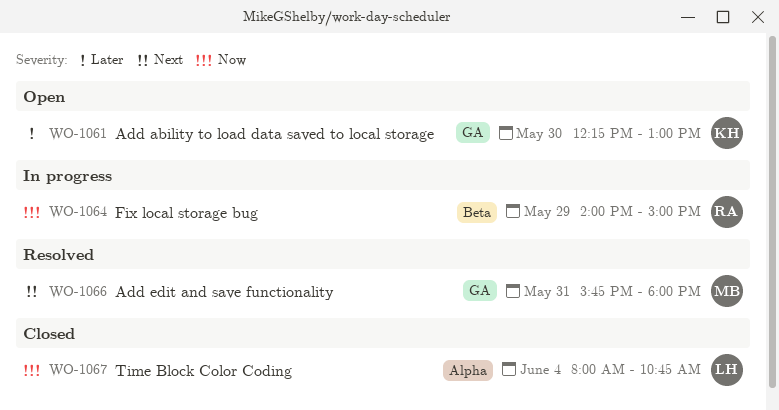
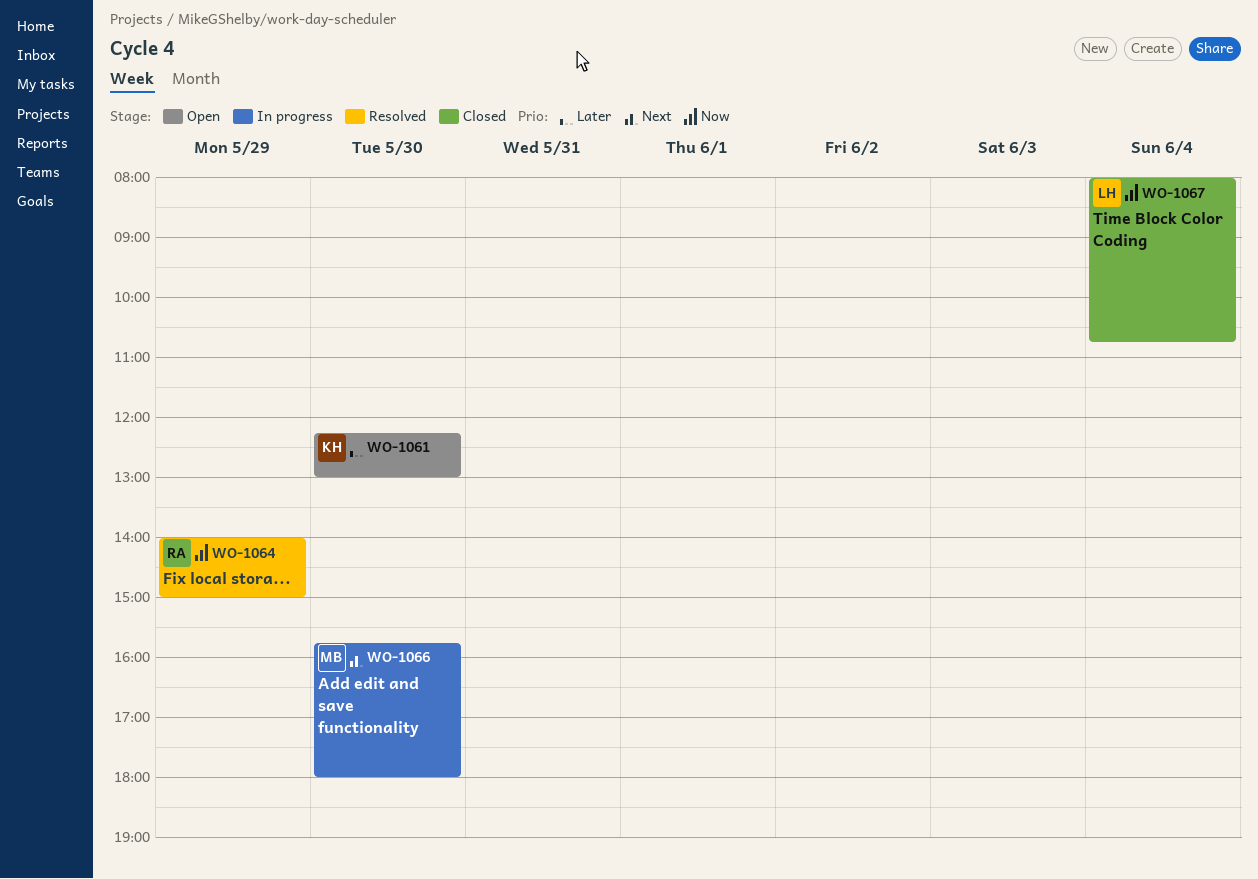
WO-1064, status: In progress -> Resolved
WO-1066, status: Resolved -> In progress
WO-1066, day: May 31 -> May 30

